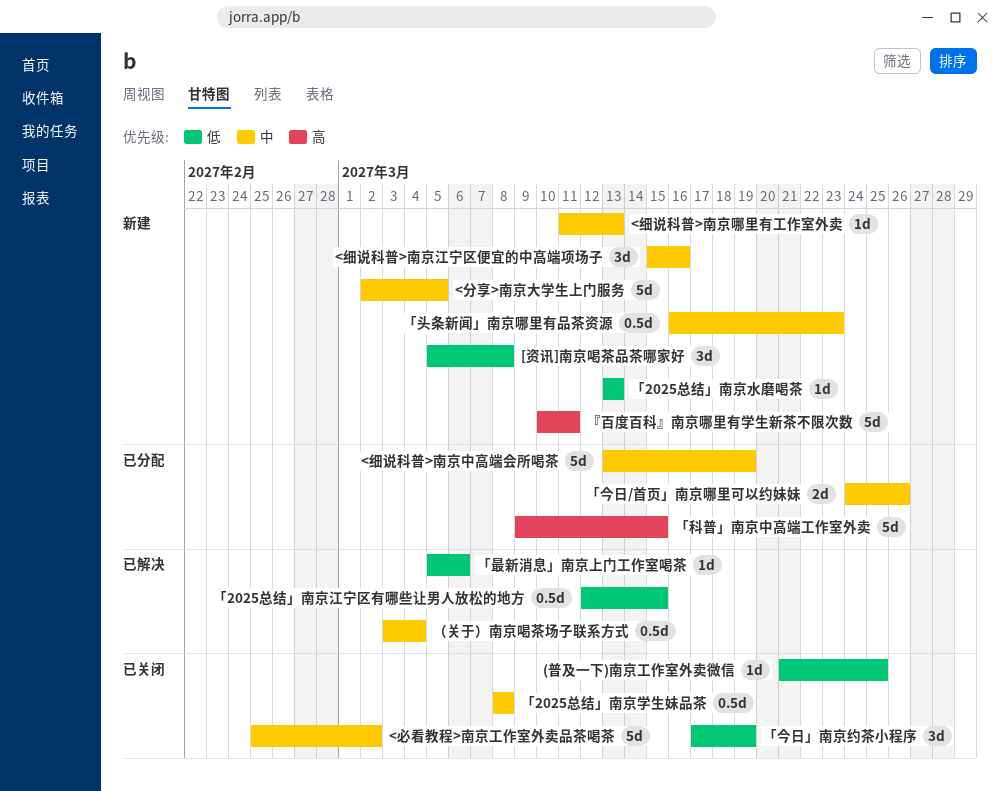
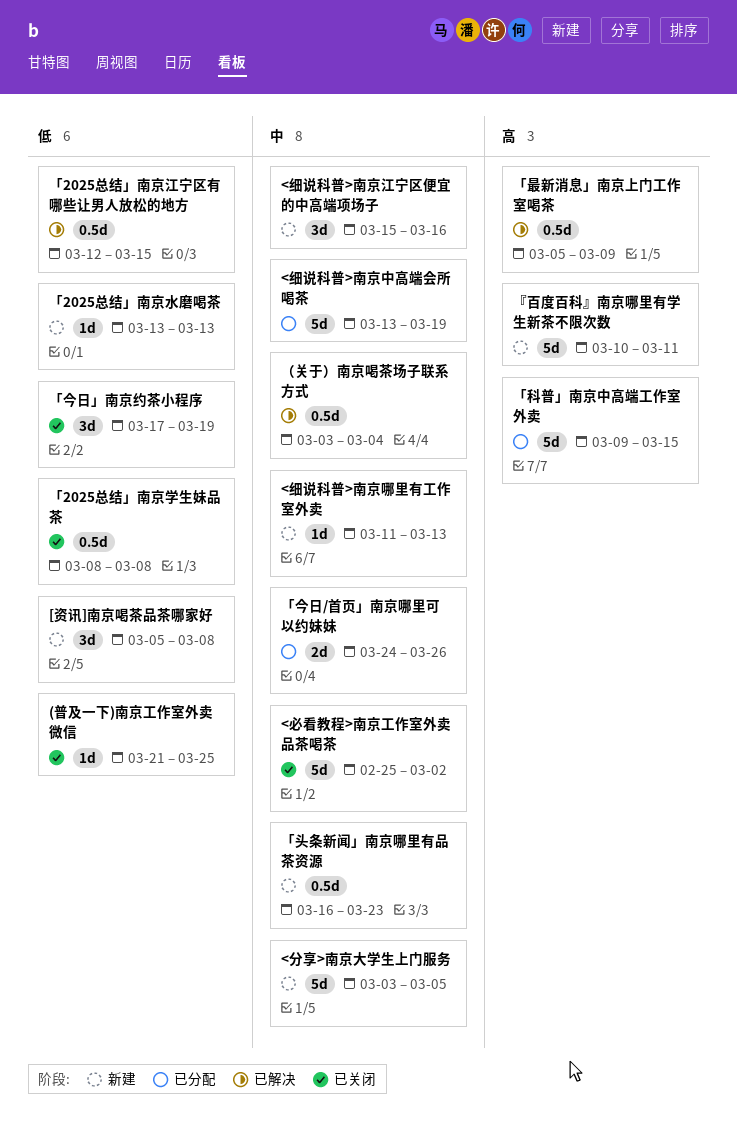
<分享>南京大学生上门服务, start: Mar 2 -> Mar 3
「2025总结」南京学生妹品茶, priority: 中 -> 低
「最新消息」南京上门工作室喝茶, priority: 低 -> 高
「最新消息」南京上门工作室喝茶, estimate: 1d -> 0.5d
「最新消息」南京上门工作室喝茶, due: Mar 6 -> Mar 9

